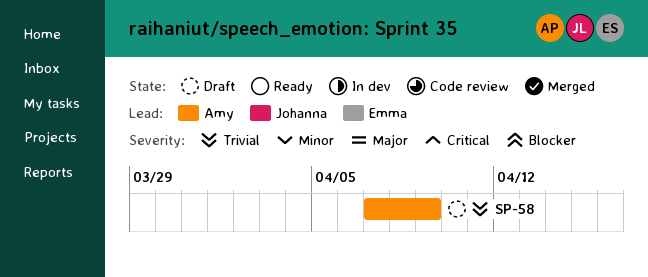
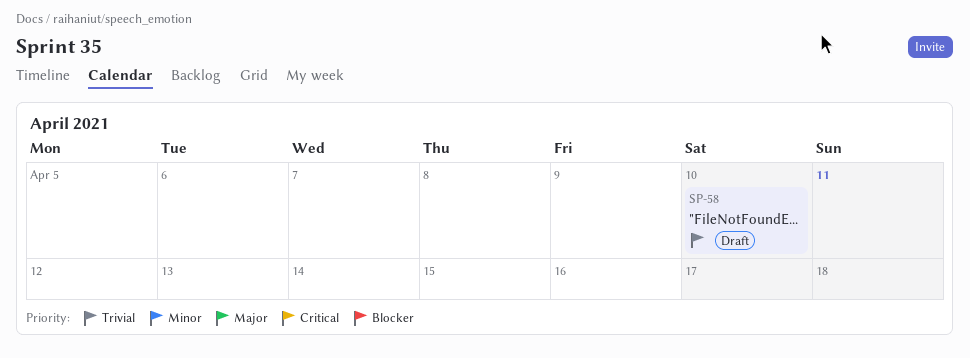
SP-58, due: Apr 9 -> Apr 10

